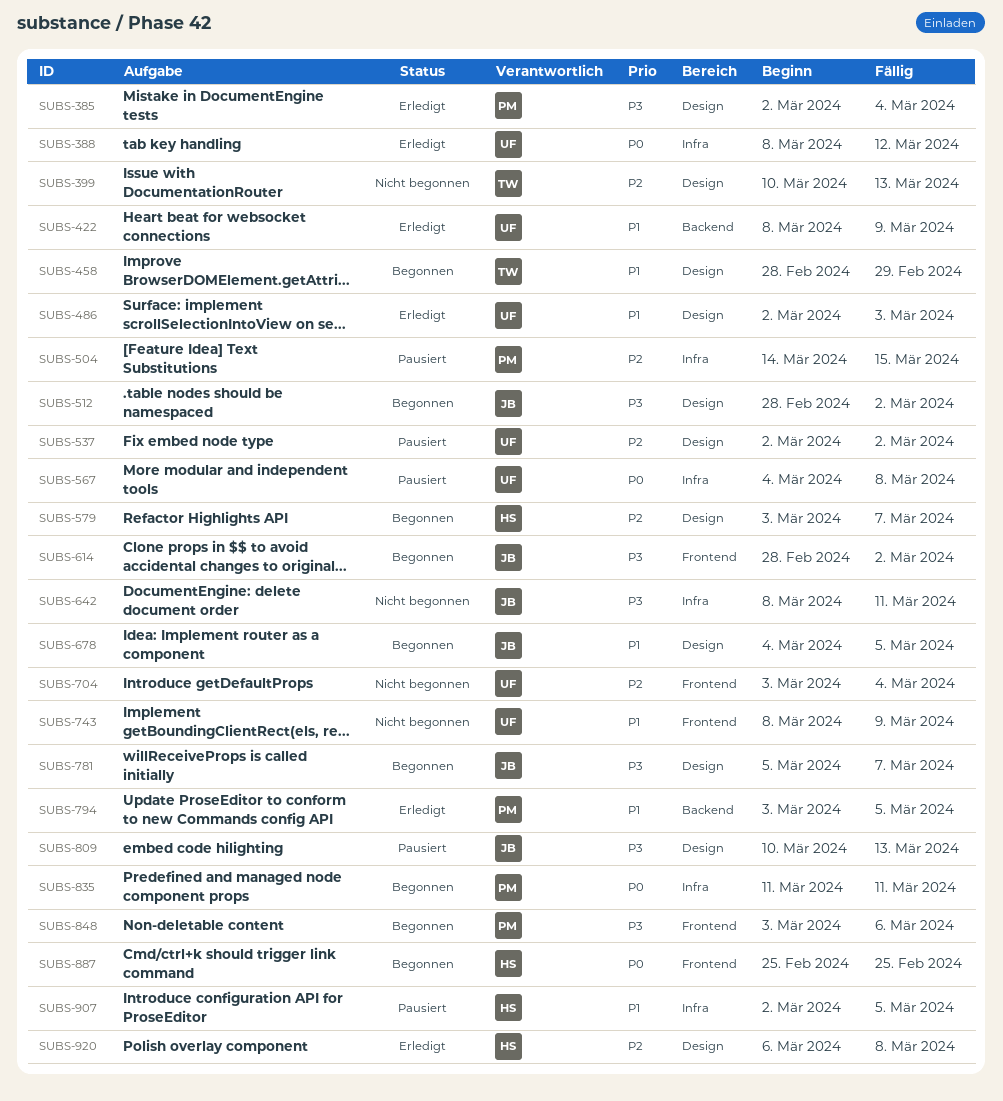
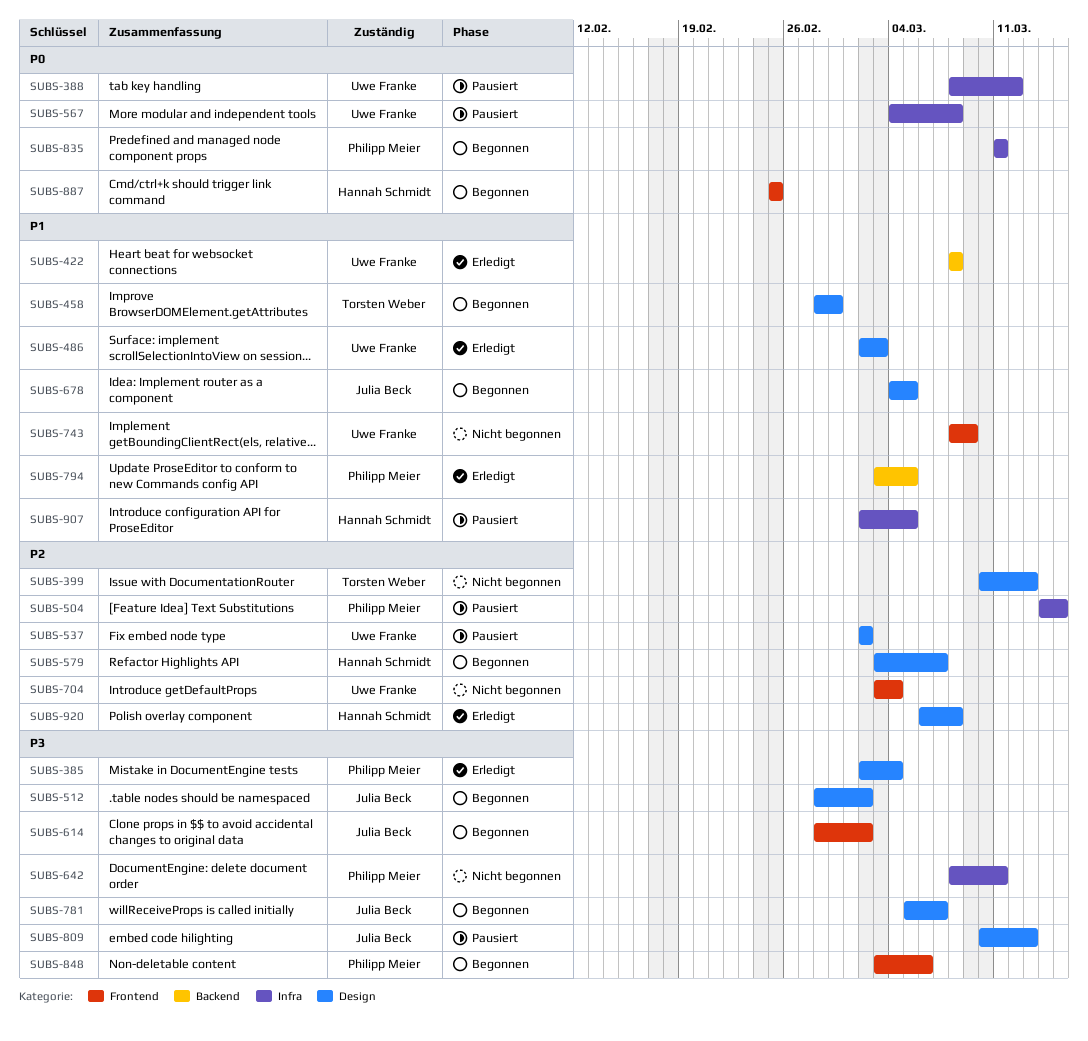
SUBS-388, status: Erledigt -> Pausiert
SUBS-422, due: Mar 9 -> Mar 8
SUBS-642, owner: Julia Beck -> Philipp Meier

